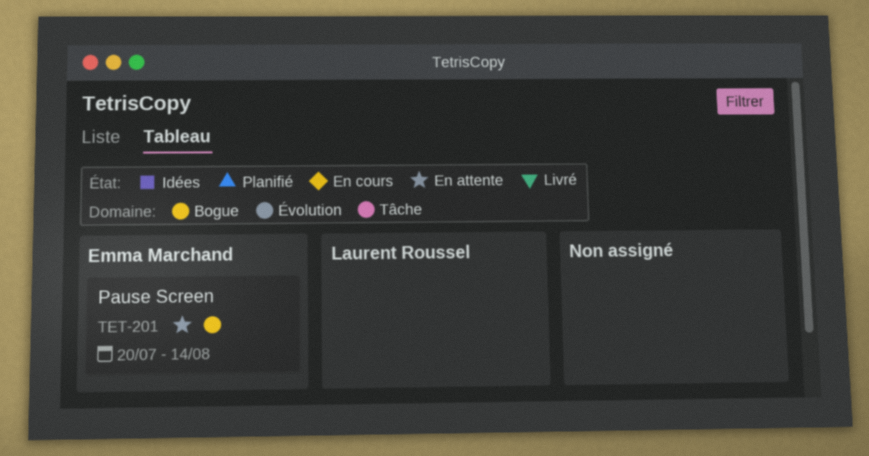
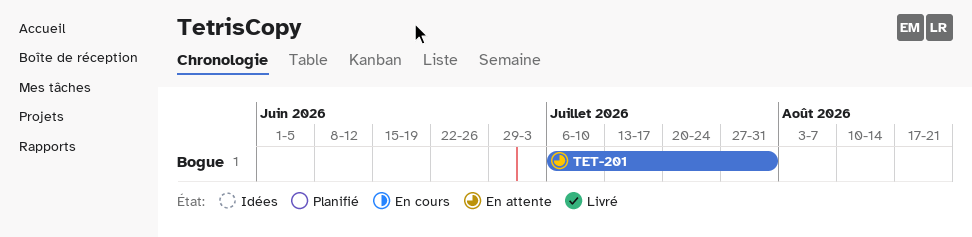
TET-201, start: Jul 20 -> Jul 6
TET-201, due: Aug 14 -> Jul 31

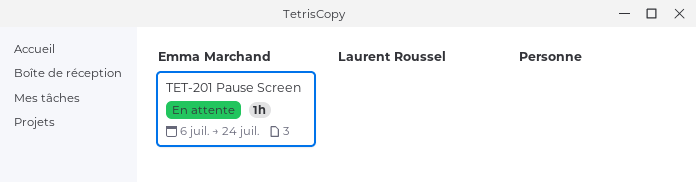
TET-201, due: Jul 31 -> Jul 24

